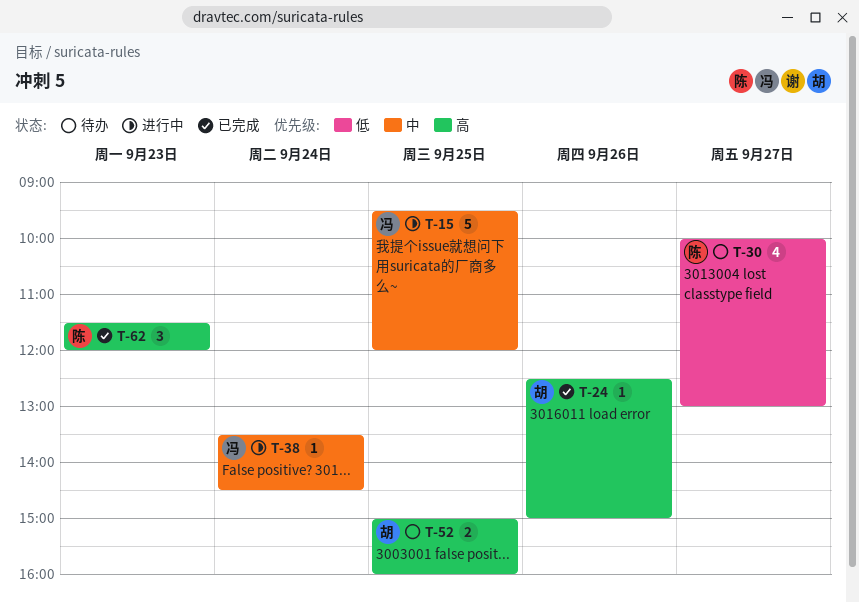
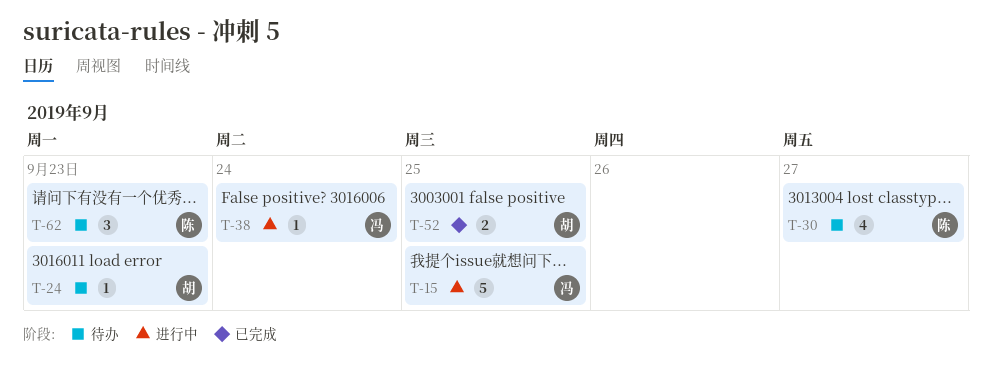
T-24, status: 已完成 -> 待办
T-24, day: Sep 26 -> Sep 23
T-52, status: 待办 -> 已完成
T-62, status: 已完成 -> 待办

